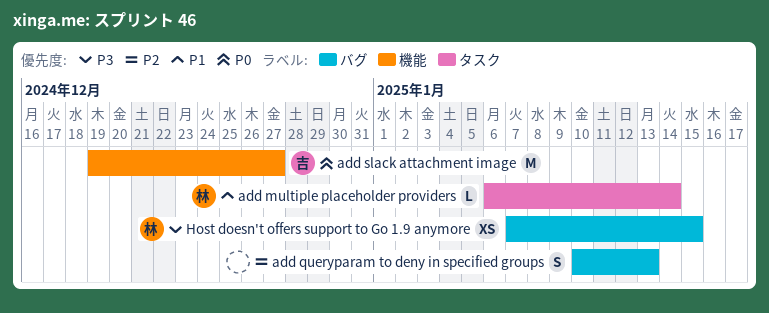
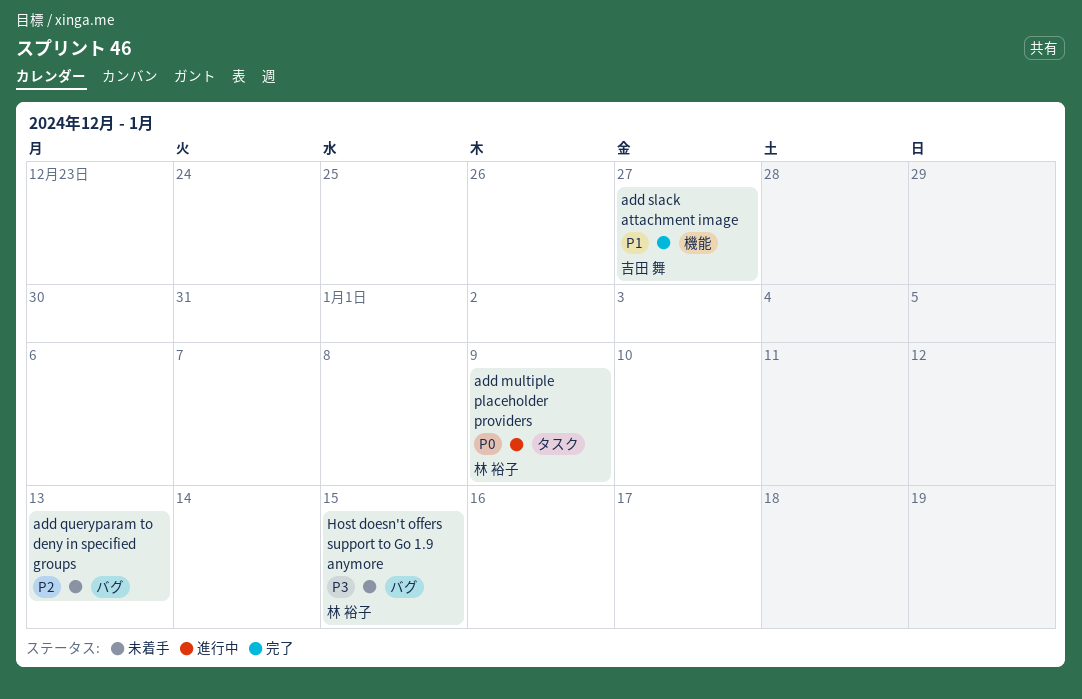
add multiple placeholder providers, priority: P1 -> P0
add multiple placeholder providers, due: Jan 14 -> Jan 9
add slack attachment image, priority: P0 -> P1

